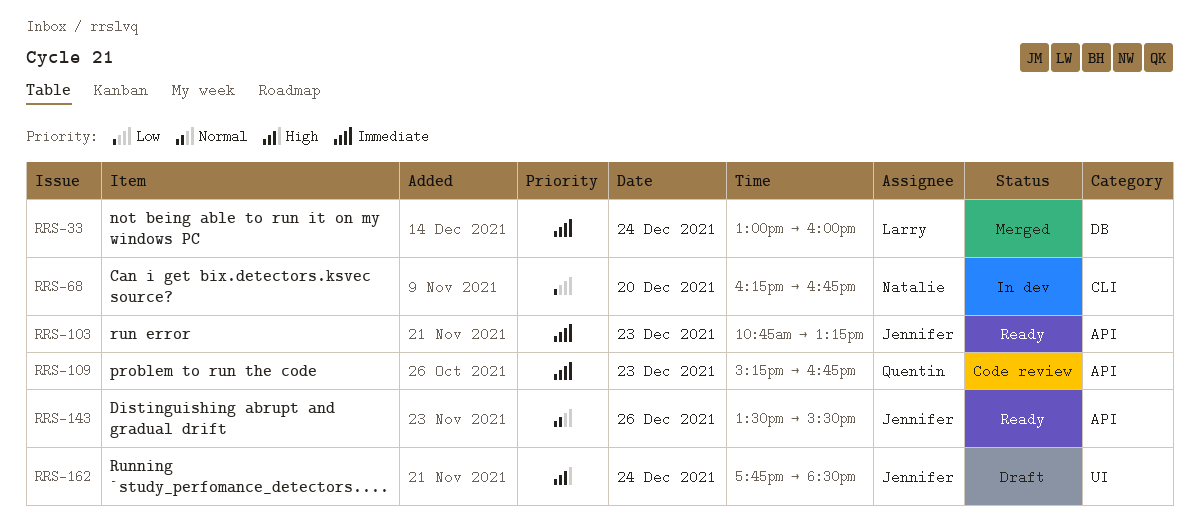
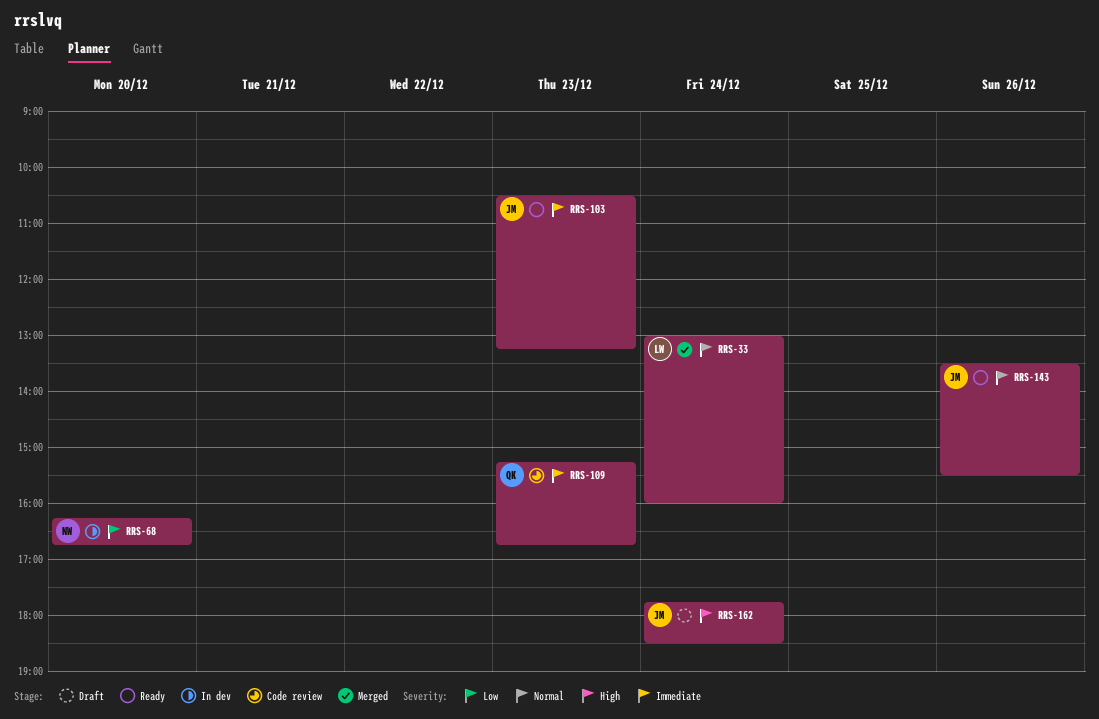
RRS-33, priority: Immediate -> Normal
RRS-103, begins: 10:45 -> 10:30

